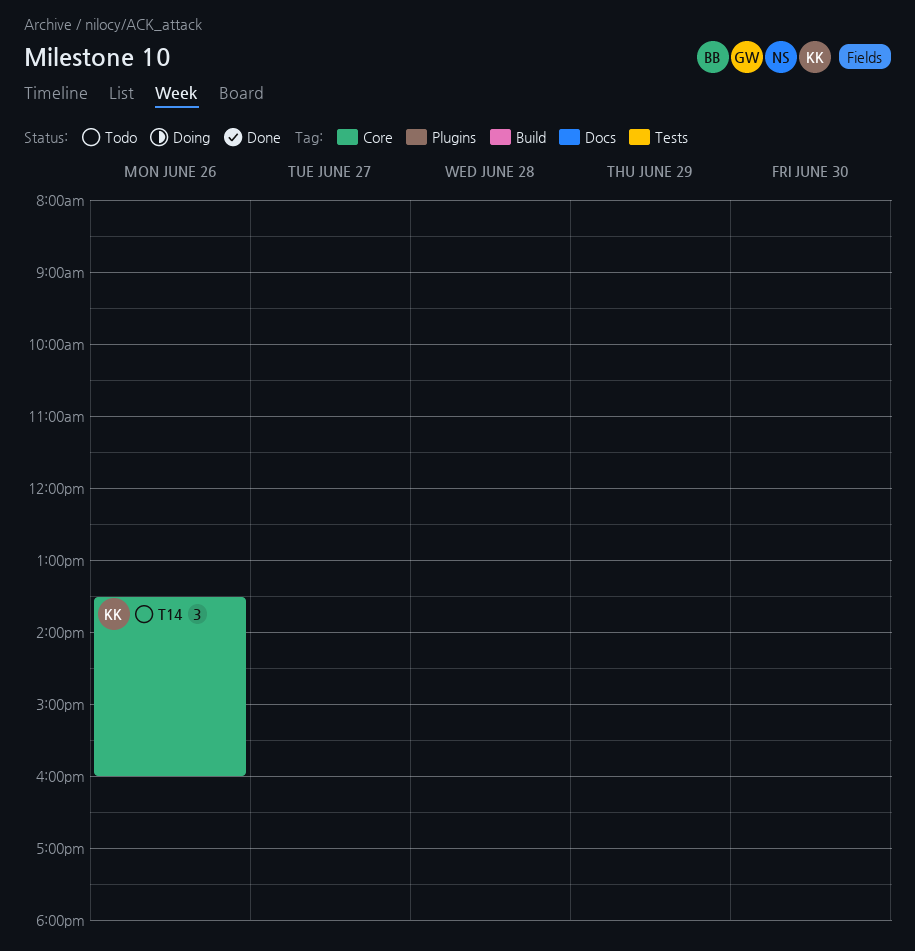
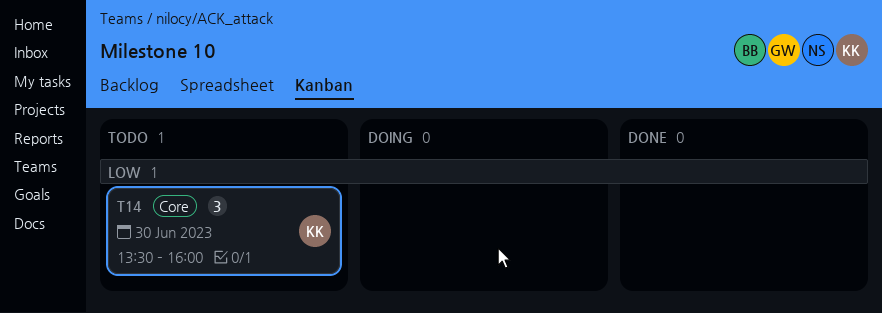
T14, day: Jun 26 -> Jun 30

